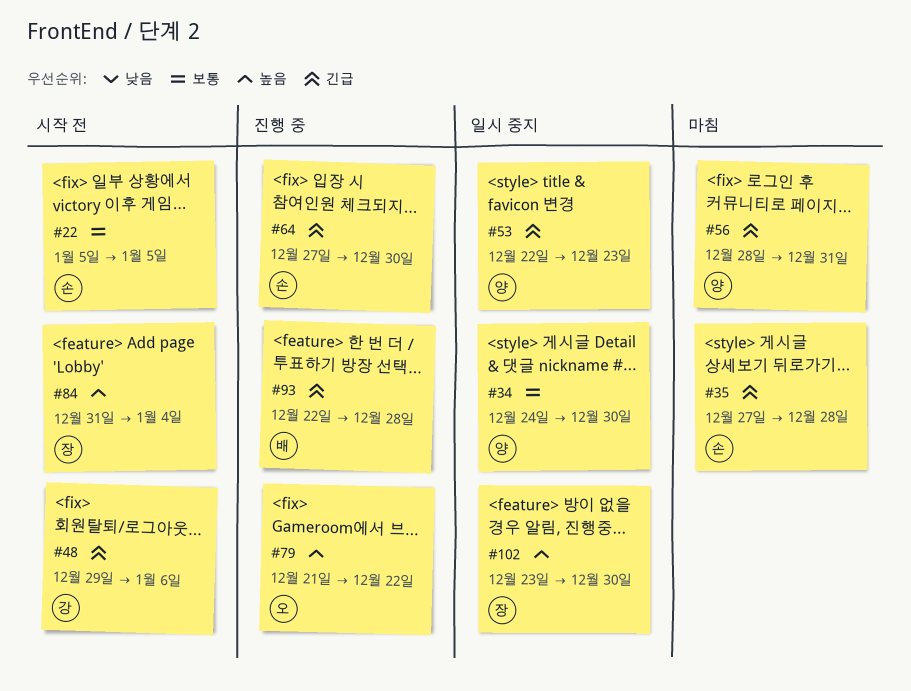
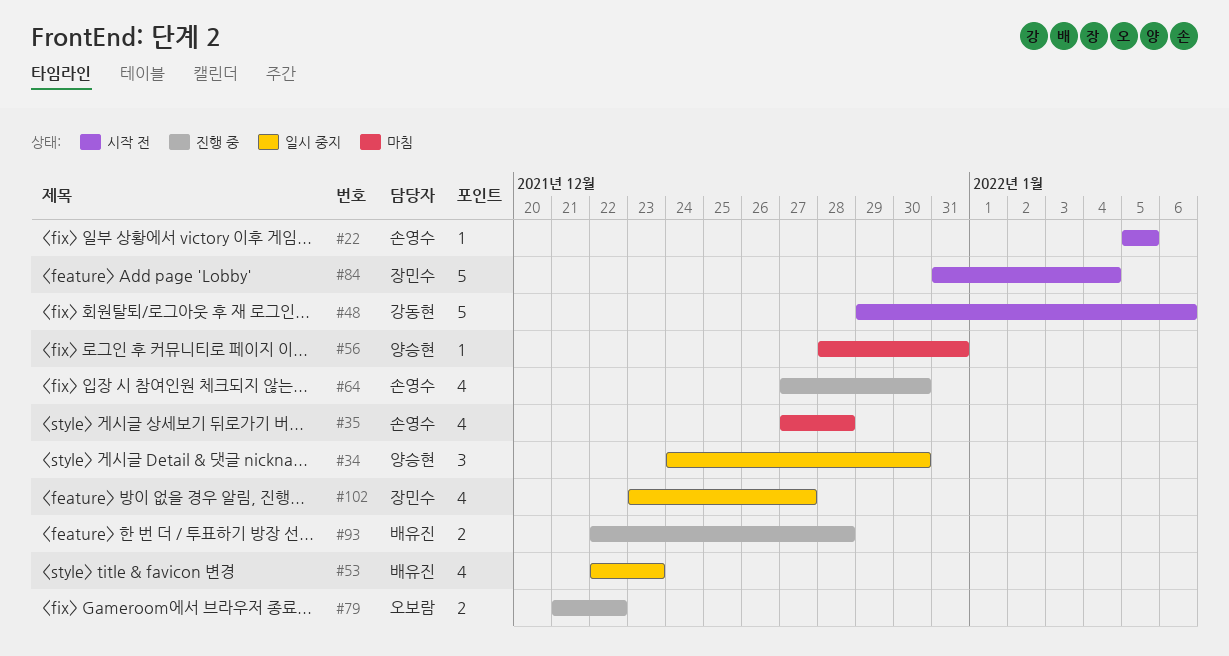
#53, owner: 양승현 -> 배유진
#102, due: Dec 30 -> Dec 27

